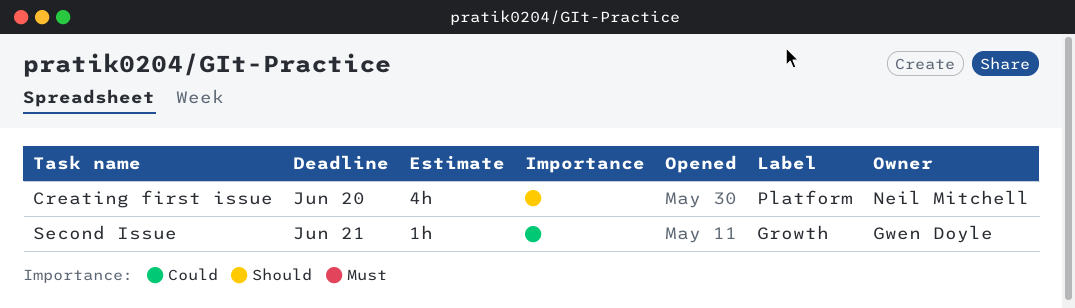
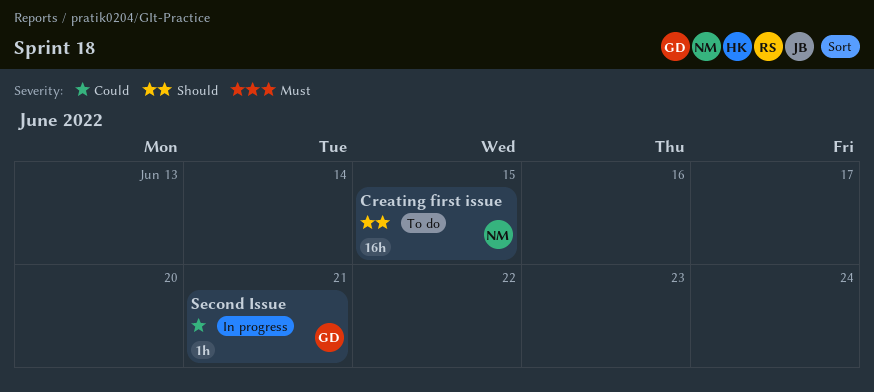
Creating first issue, estimate: 4h -> 16h
Creating first issue, due: Jun 20 -> Jun 15

